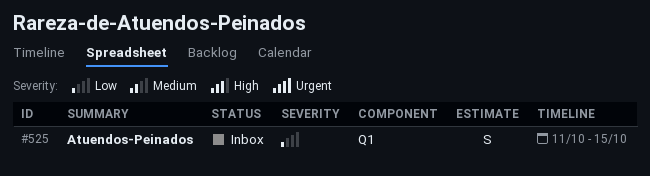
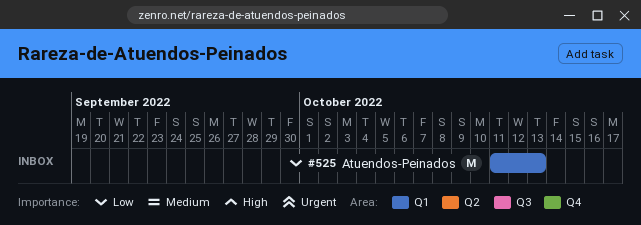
#525, estimate: S -> M
#525, due: Oct 15 -> Oct 13

